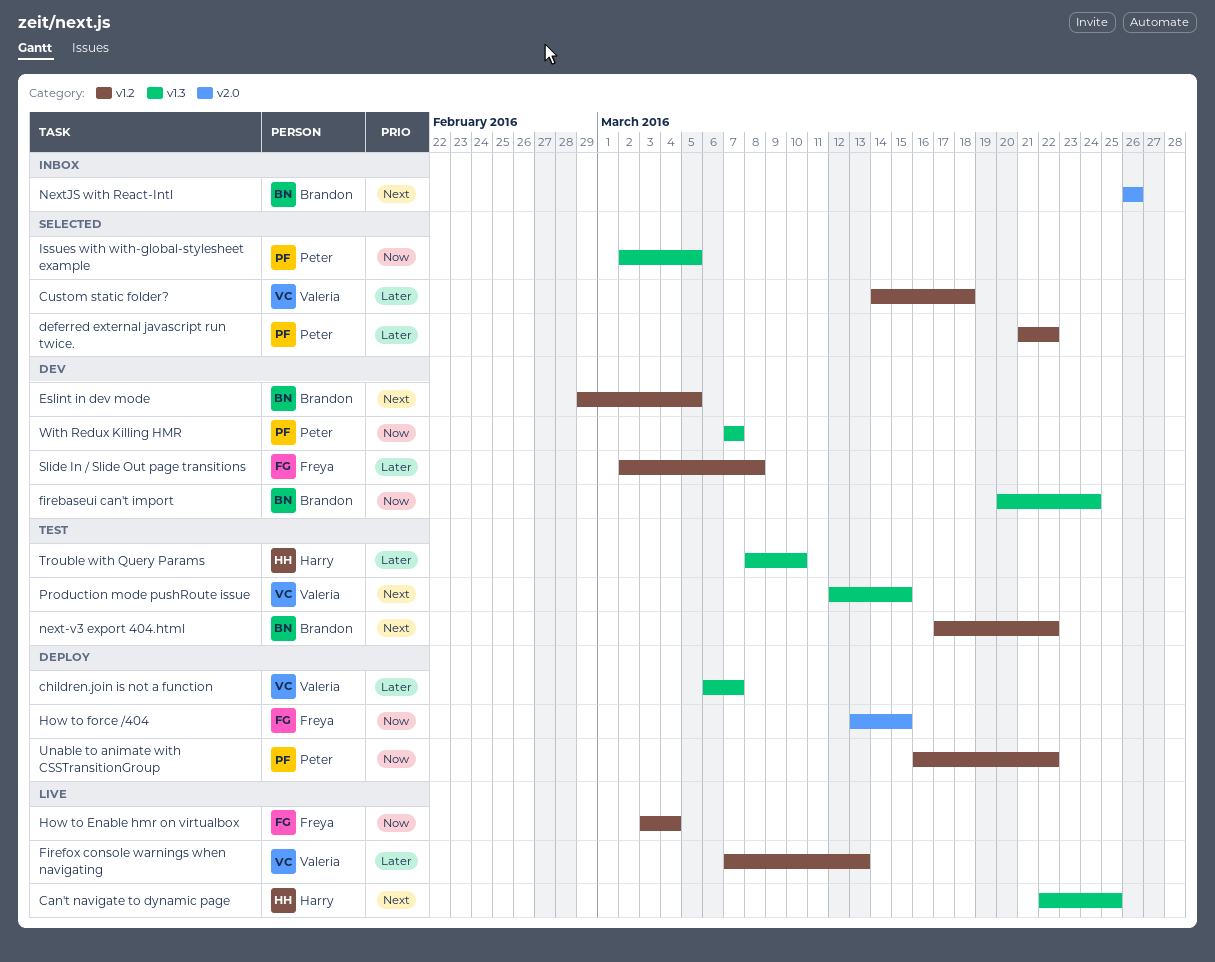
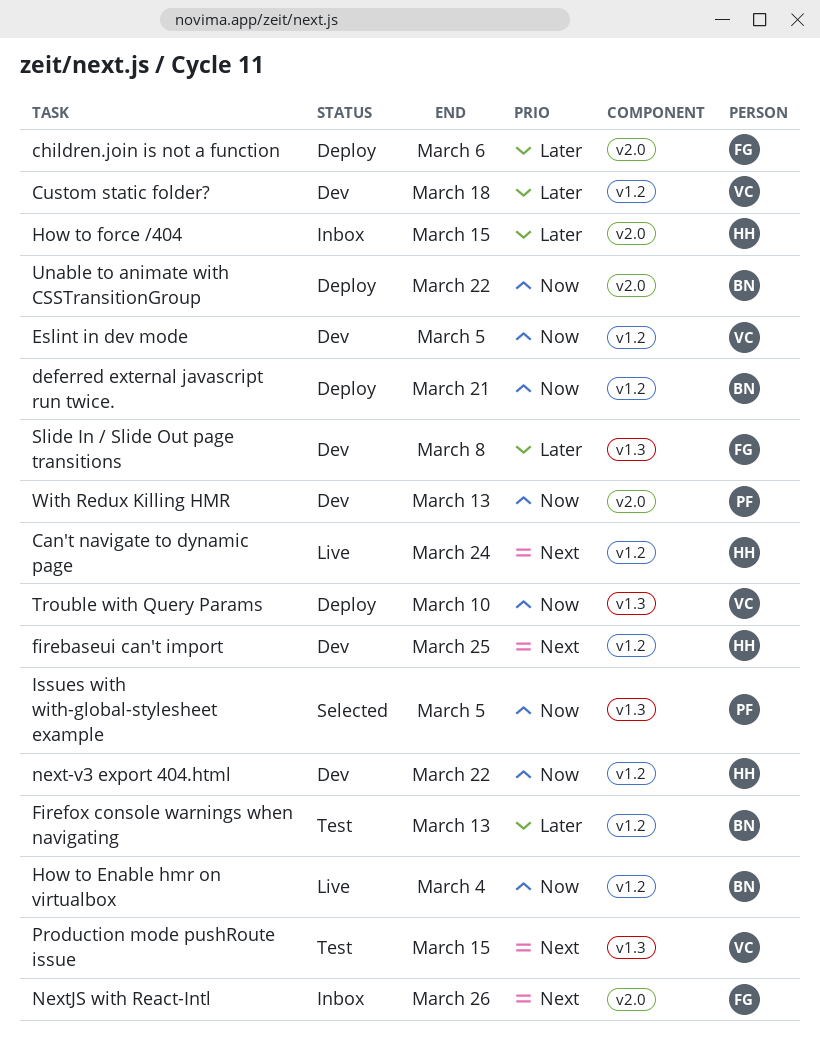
Can't navigate to dynamic page, label: v1.3 -> v1.2
Can't navigate to dynamic page, due: Mar 25 -> Mar 24
children.join is not a function, owner: Valeria -> Freya
children.join is not a function, label: v1.3 -> v2.0
children.join is not a function, due: Mar 7 -> Mar 6
Custom static folder?, status: Selected -> Dev
deferred external javascript run twice., status: Selected -> Deploy
deferred external javascript run twice., owner: Peter -> Brandon
deferred external javascript run twice., priority: Later -> Now
deferred external javascript run twice., due: Mar 22 -> Mar 21
Eslint in dev mode, owner: Brandon -> Valeria
Eslint in dev mode, priority: Next -> Now
firebaseui can't import, owner: Brandon -> Harry
firebaseui can't import, priority: Now -> Next
firebaseui can't import, label: v1.3 -> v1.2
firebaseui can't import, due: Mar 24 -> Mar 25
Firefox console warnings when navigating, status: Live -> Test
Firefox console warnings when navigating, owner: Valeria -> Brandon
How to Enable hmr on virtualbox, owner: Freya -> Brandon
How to force /404, status: Deploy -> Inbox
How to force /404, owner: Freya -> Harry
How to force /404, priority: Now -> Later
next-v3 export 404.html, status: Test -> Dev
next-v3 export 404.html, owner: Brandon -> Harry
next-v3 export 404.html, priority: Next -> Now
NextJS with React-Intl, owner: Brandon -> Freya
Slide In / Slide Out page transitions, label: v1.2 -> v1.3
Trouble with Query Params, status: Test -> Deploy
Trouble with Query Params, owner: Harry -> Valeria
Trouble with Query Params, priority: Later -> Now
Unable to animate with CSSTransitionGroup, owner: Peter -> Brandon
Unable to animate with CSSTransitionGroup, label: v1.2 -> v2.0
With Redux Killing HMR, label: v1.3 -> v2.0
With Redux Killing HMR, due: Mar 7 -> Mar 13

